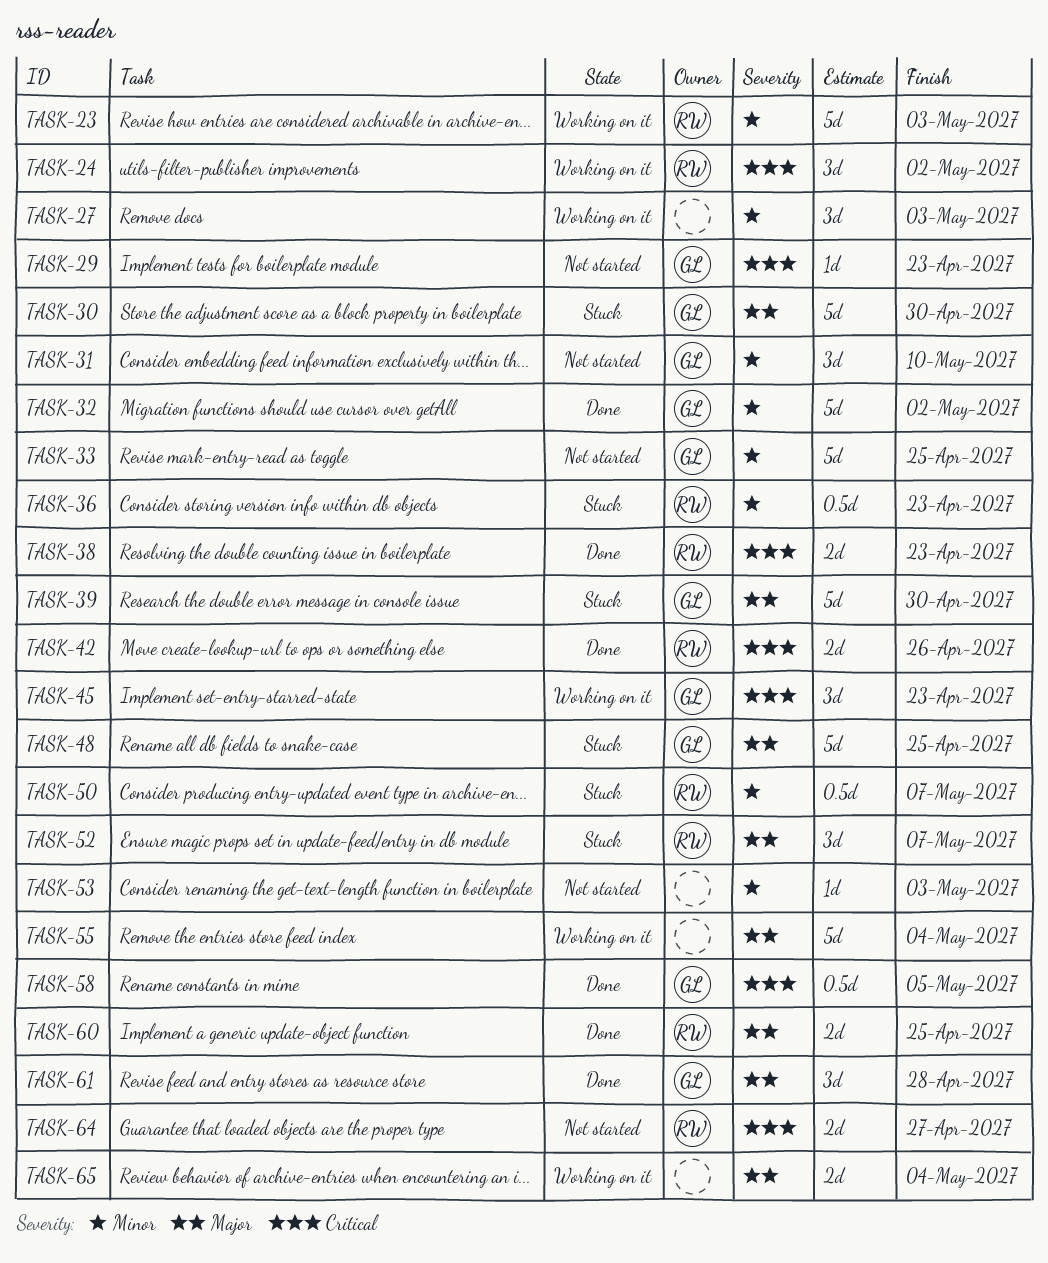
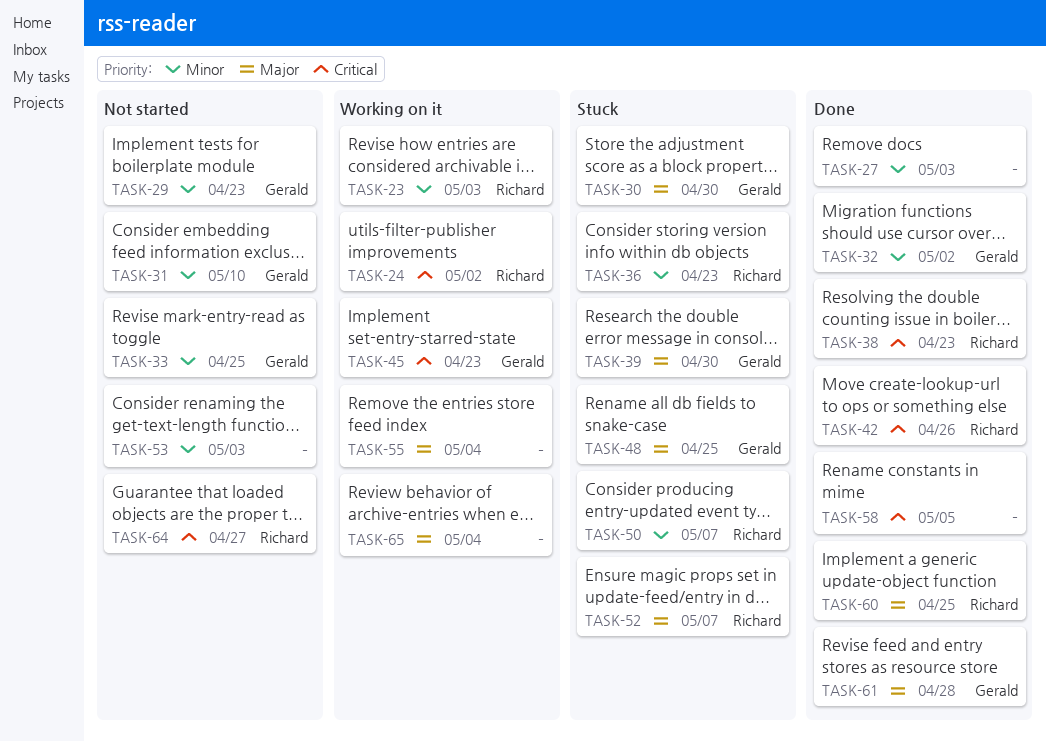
TASK-27, status: Working on it -> Done
TASK-29, priority: Critical -> Minor
TASK-58, owner: Gerald -> none

